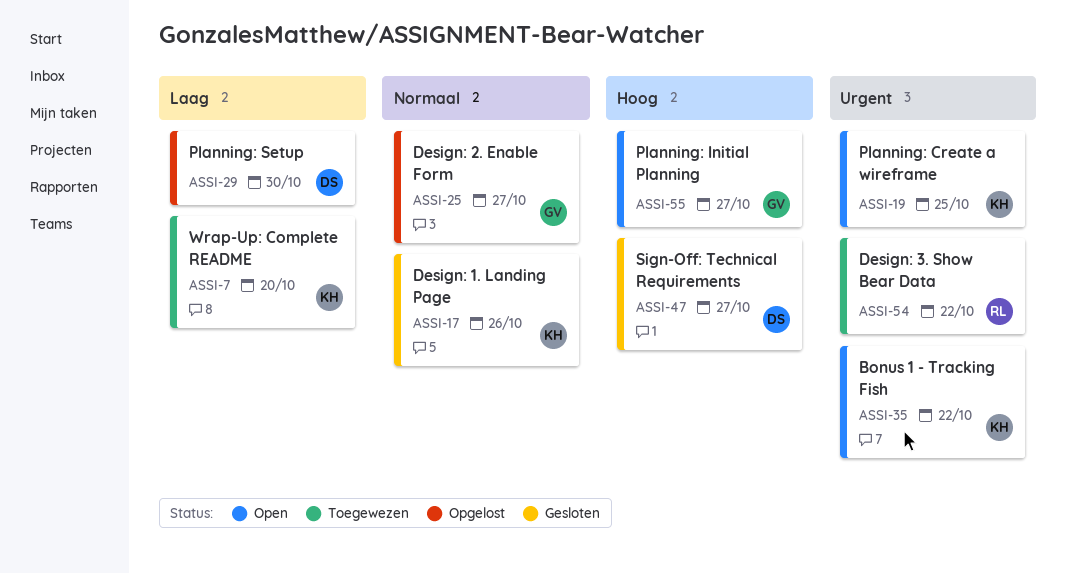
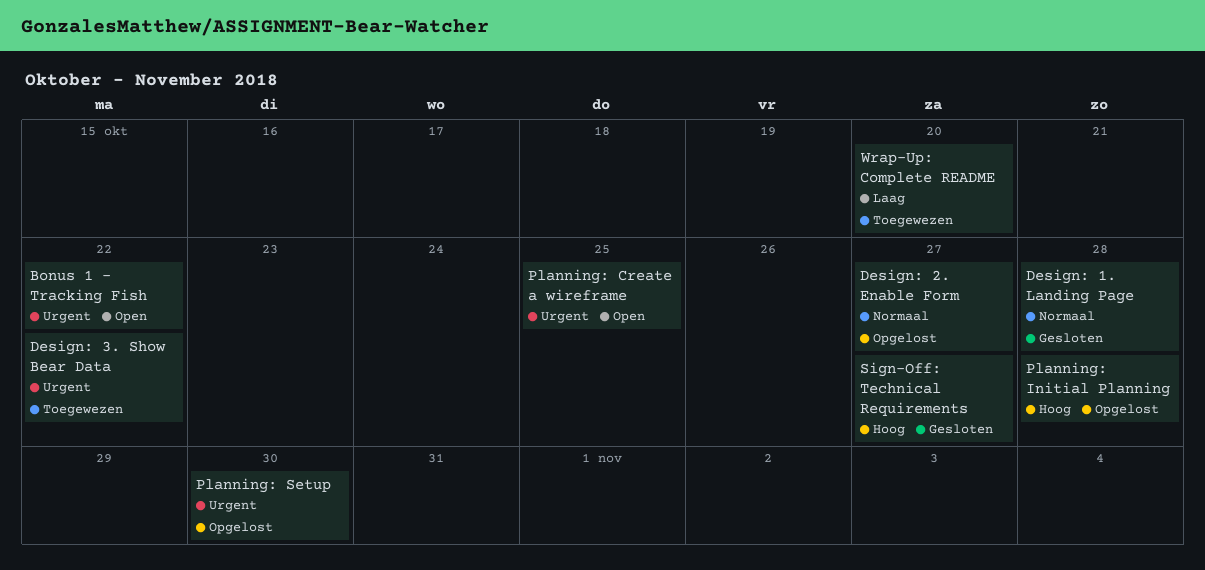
Design: 1. Landing Page, due: Oct 26 -> Oct 28
Planning: Initial Planning, status: Open -> Opgelost
Planning: Initial Planning, due: Oct 27 -> Oct 28
Planning: Setup, priority: Laag -> Urgent

